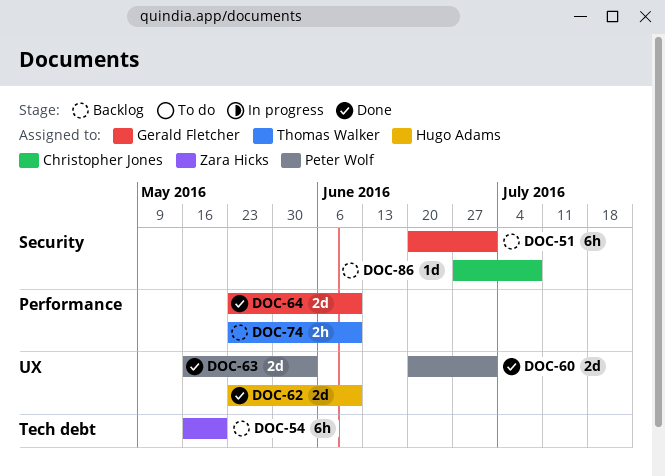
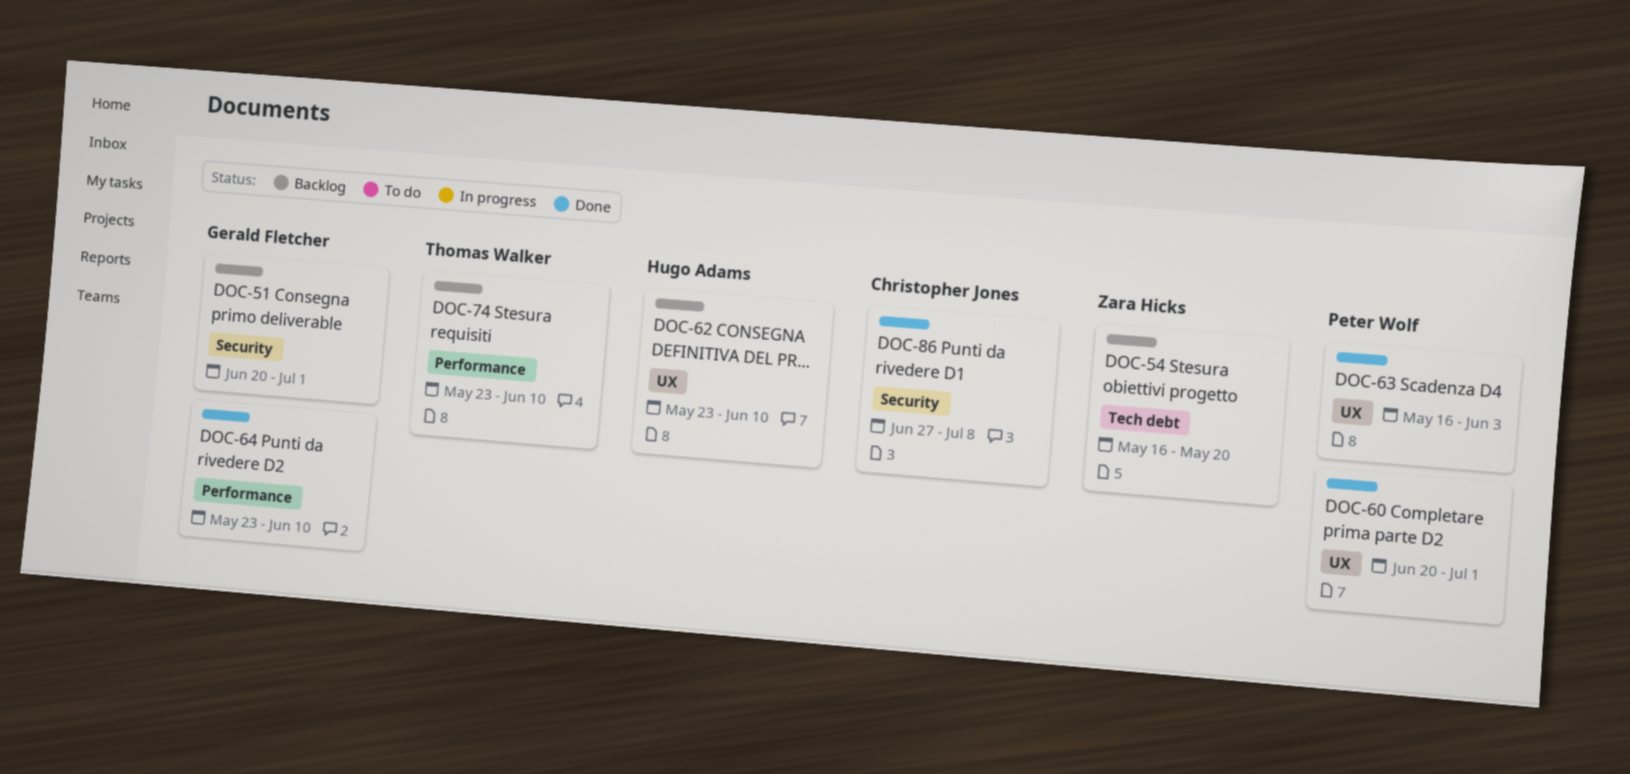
DOC-62, status: Done -> Backlog
DOC-86, status: Backlog -> Done

